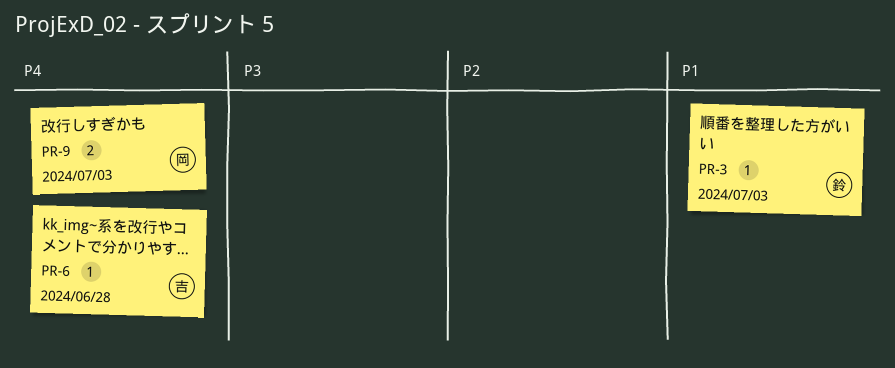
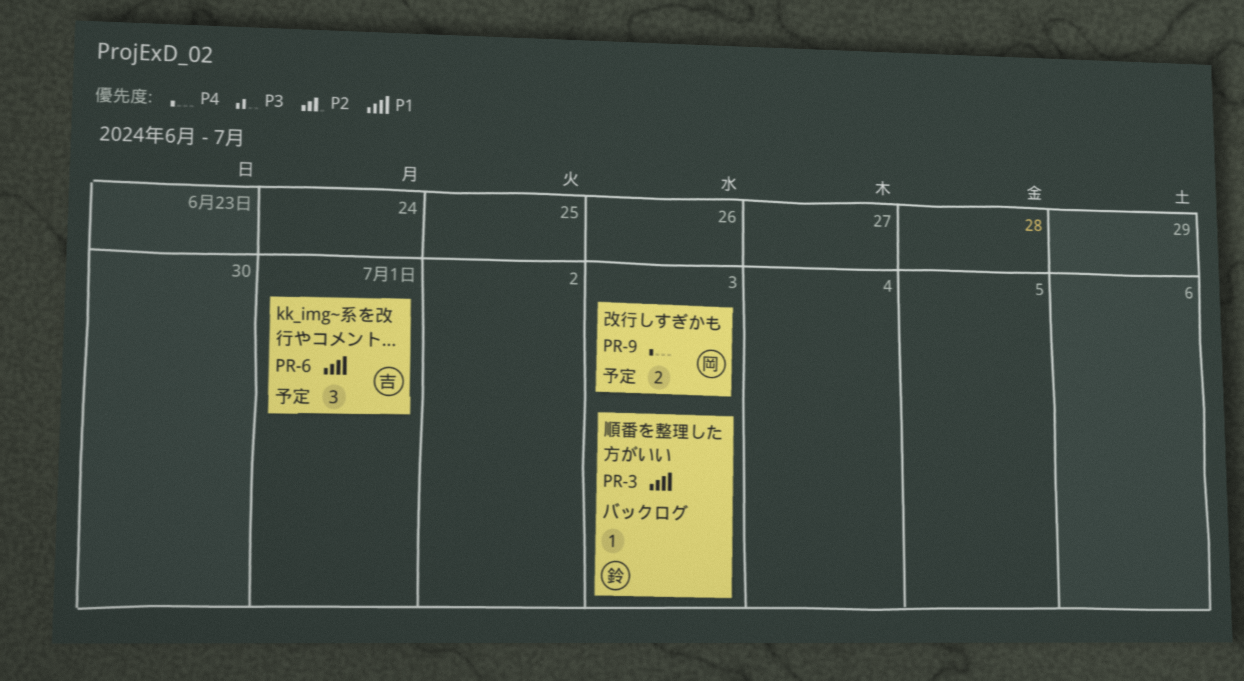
PR-6, priority: P4 -> P1
PR-6, estimate: 1 -> 3
PR-6, due: Jun 28 -> Jul 1

